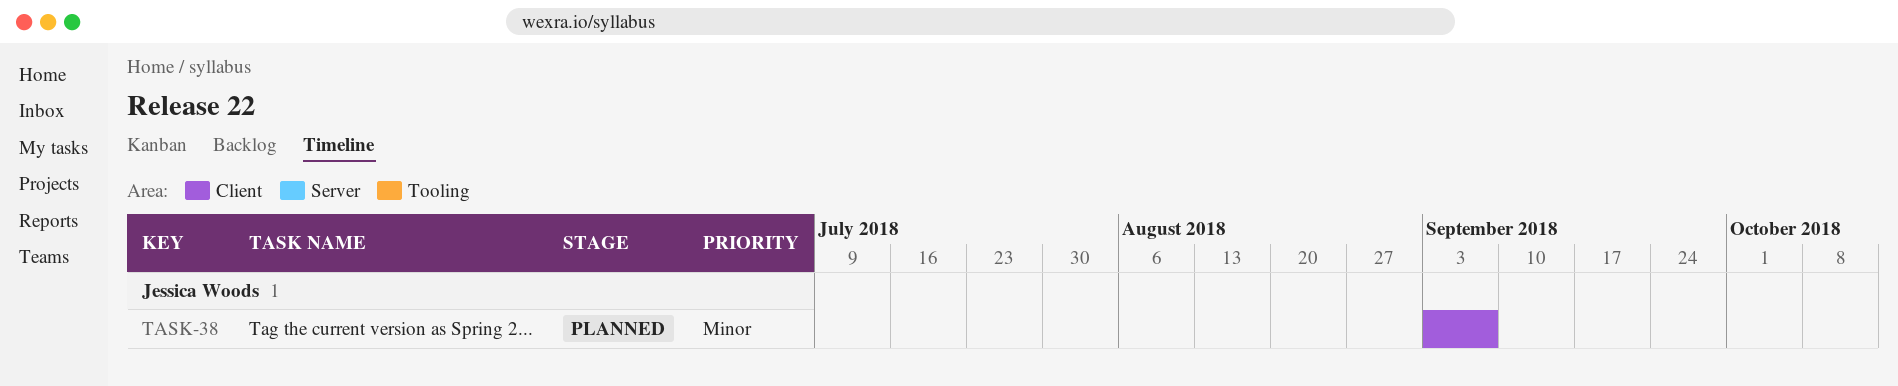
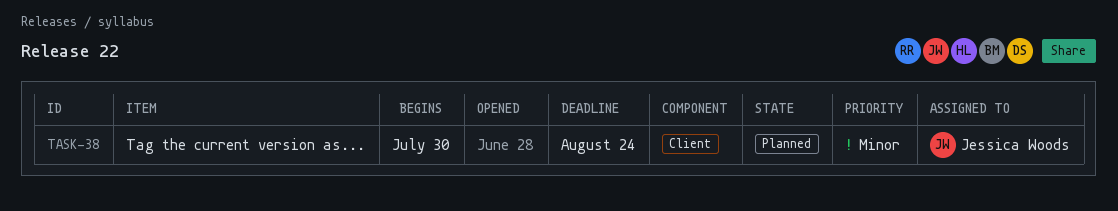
TASK-38, start: Sep 3 -> Jul 30
TASK-38, due: Sep 7 -> Aug 24

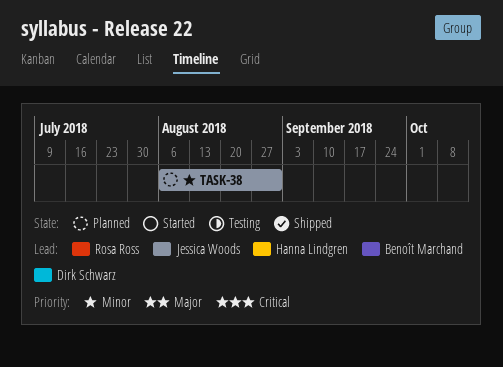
TASK-38, start: Jul 30 -> Aug 6
TASK-38, due: Aug 24 -> Aug 31

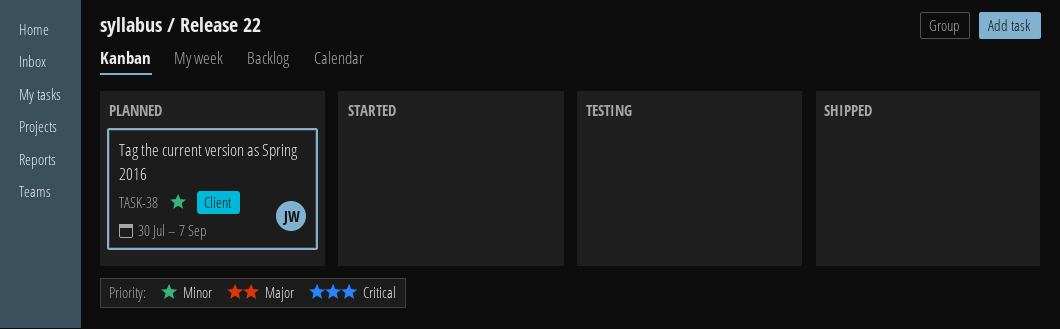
TASK-38, start: Aug 6 -> Jul 30
TASK-38, due: Aug 31 -> Sep 7

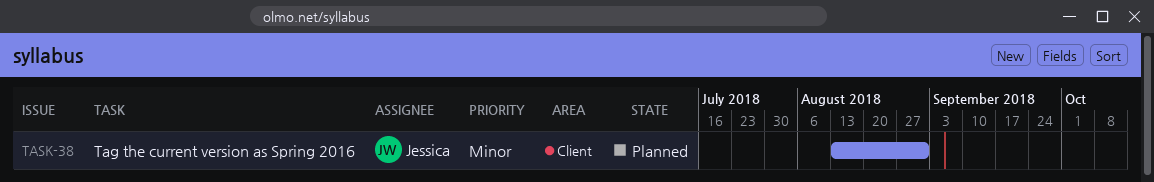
TASK-38, start: Jul 30 -> Aug 13
TASK-38, due: Sep 7 -> Aug 31

